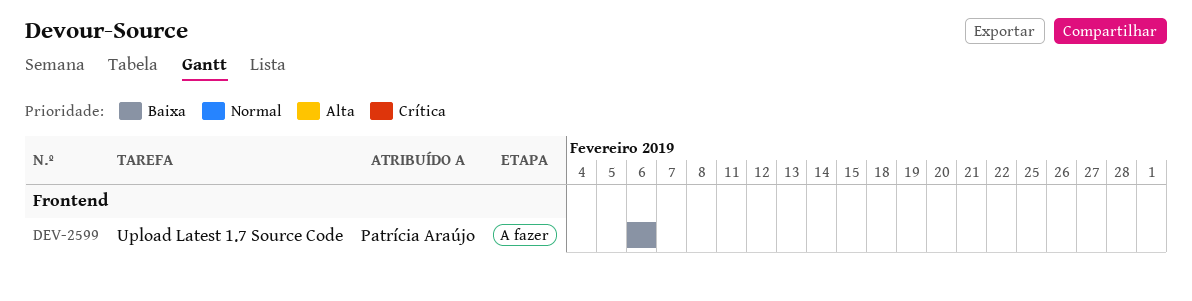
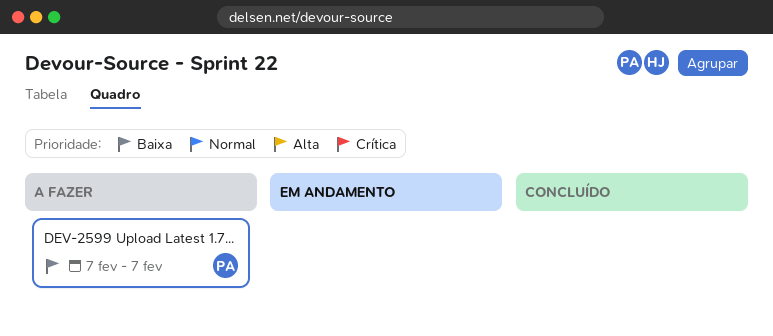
DEV-2599, start: Feb 6 -> Feb 7
DEV-2599, due: Feb 6 -> Feb 7

